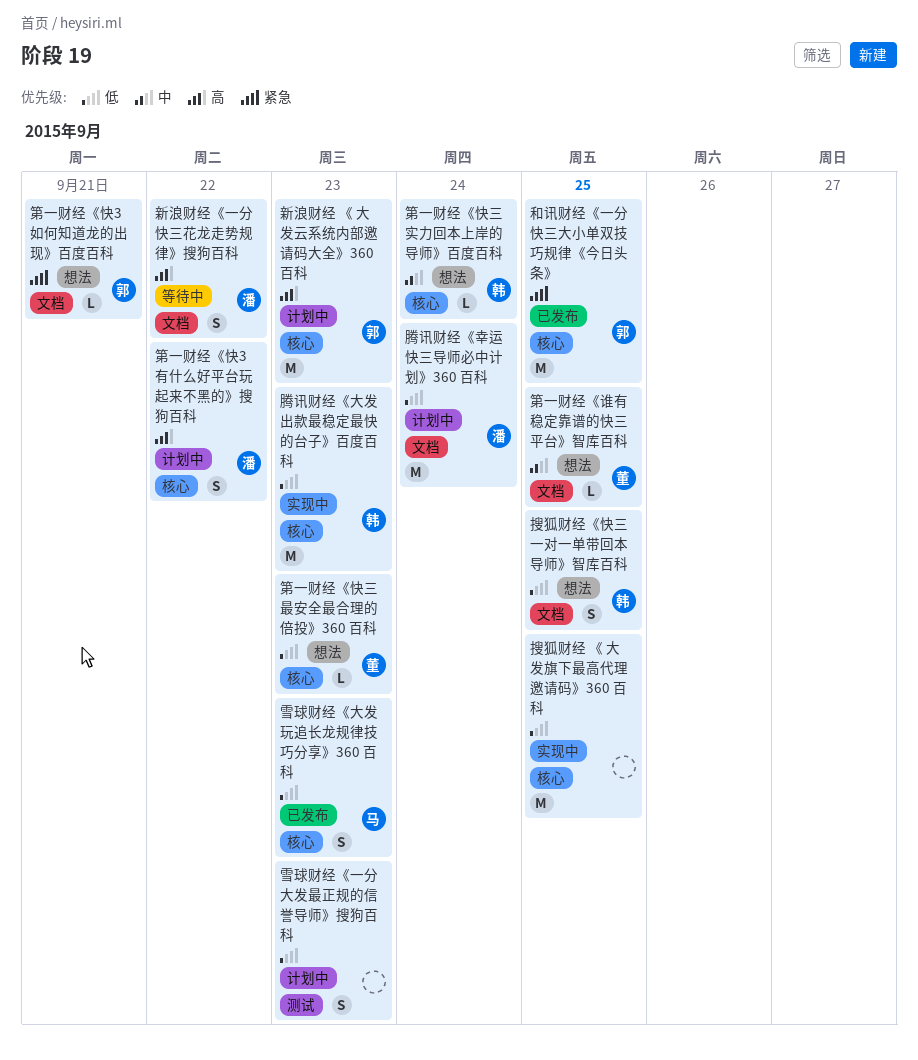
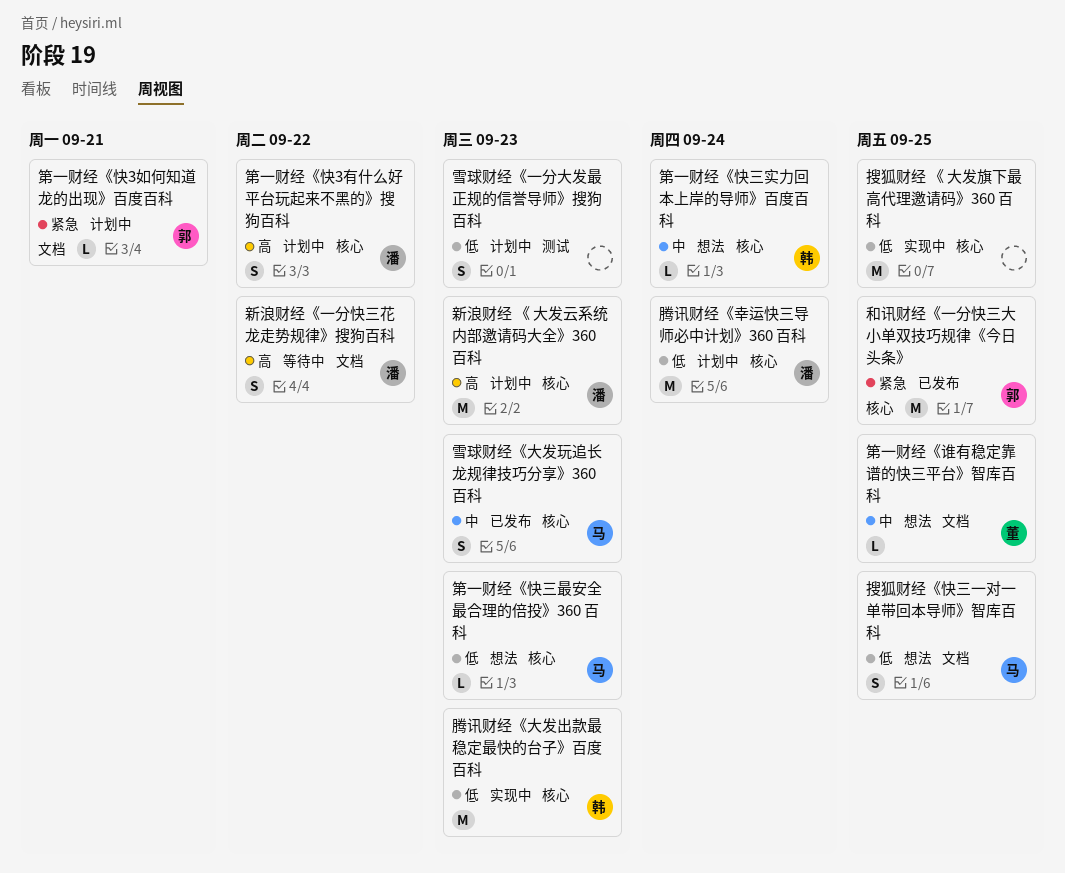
搜狐财经《快三一对一单带回本导师》智库百科, owner: 韩 -> 马
新浪财经 《 大发云系统内部邀请码大全》360 百科, owner: 郭 -> 潘
第一财经《快3如何知道龙的出现》百度百科, status: 想法 -> 计划中
第一财经《快三最安全最合理的倍投》360 百科, owner: 董 -> 马
腾讯财经《幸运快三导师必中计划》360 百科, label: 文档 -> 核心
雪球财经《大发玩追长龙规律技巧分享》360 百科, priority: 低 -> 中

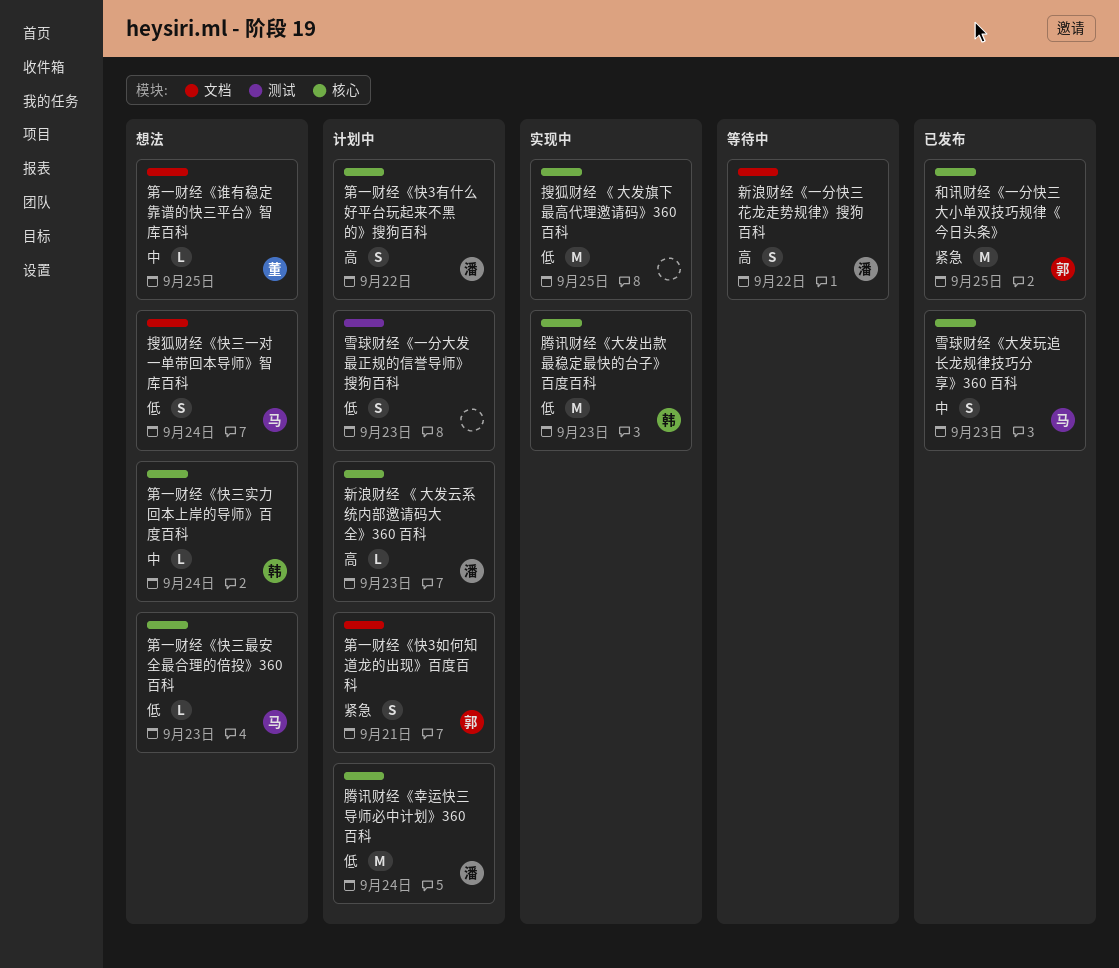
搜狐财经《快三一对一单带回本导师》智库百科, due: Sep 25 -> Sep 24
新浪财经 《 大发云系统内部邀请码大全》360 百科, estimate: M -> L
第一财经《快3如何知道龙的出现》百度百科, estimate: L -> S

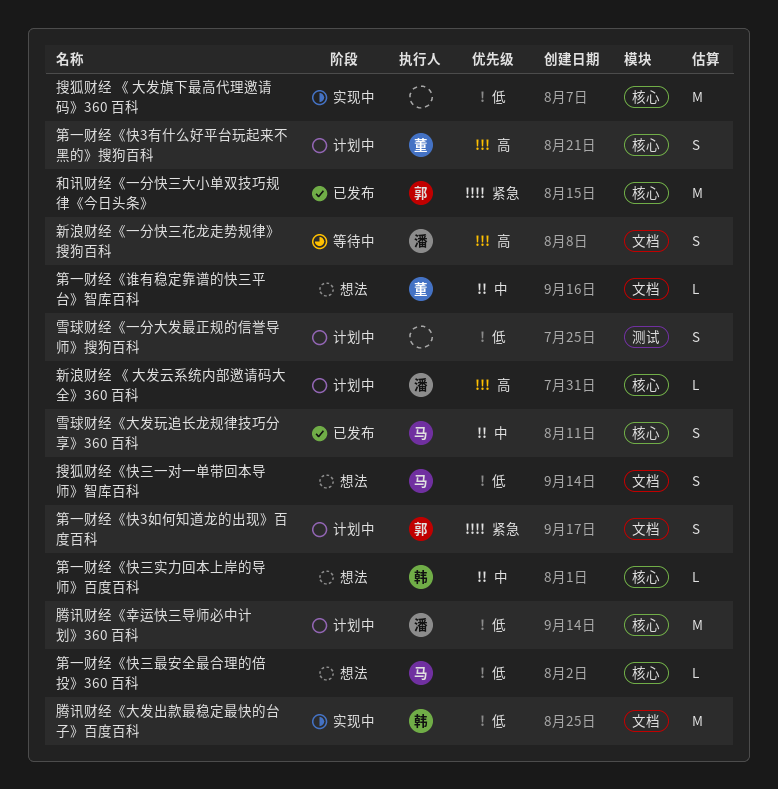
第一财经《快3有什么好平台玩起来不黑的》搜狗百科, owner: 潘 -> 董
腾讯财经《大发出款最稳定最快的台子》百度百科, label: 核心 -> 文档

